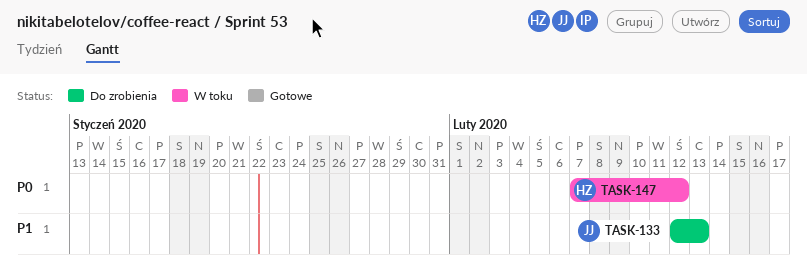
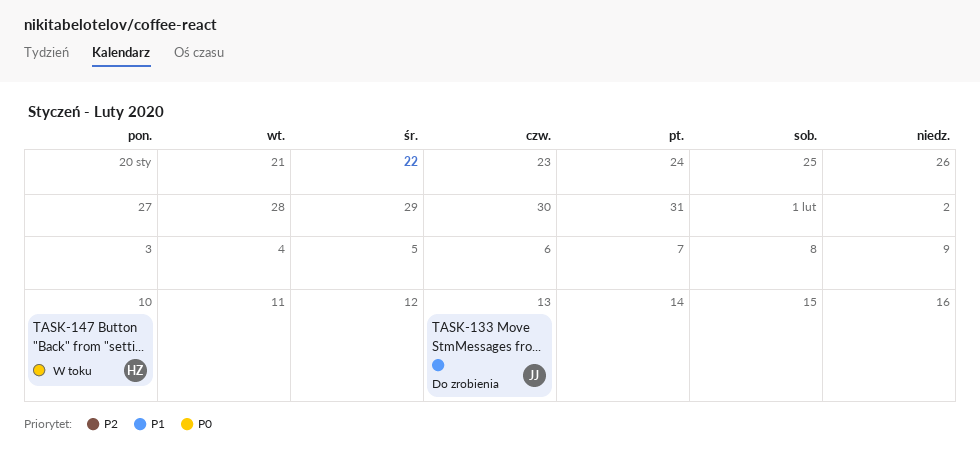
TASK-147, due: Feb 12 -> Feb 10

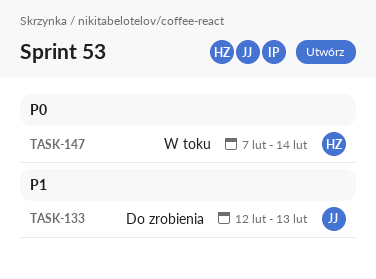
TASK-147, due: Feb 10 -> Feb 14

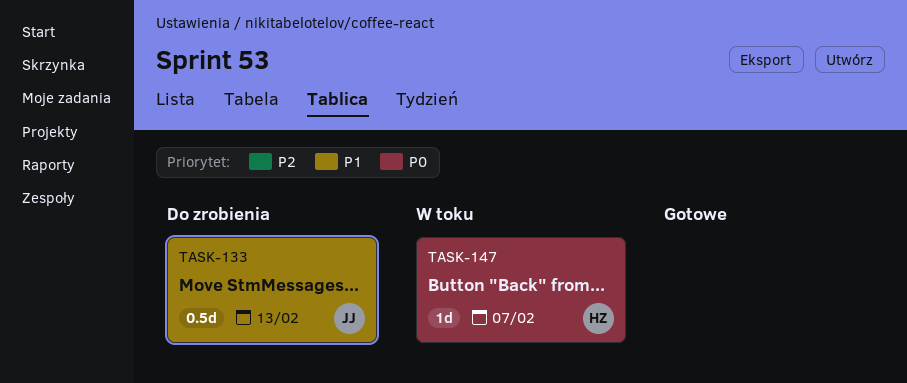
TASK-147, due: Feb 14 -> Feb 7

